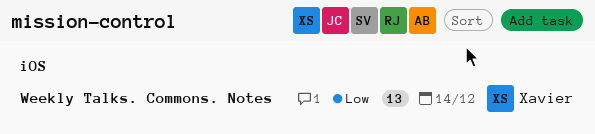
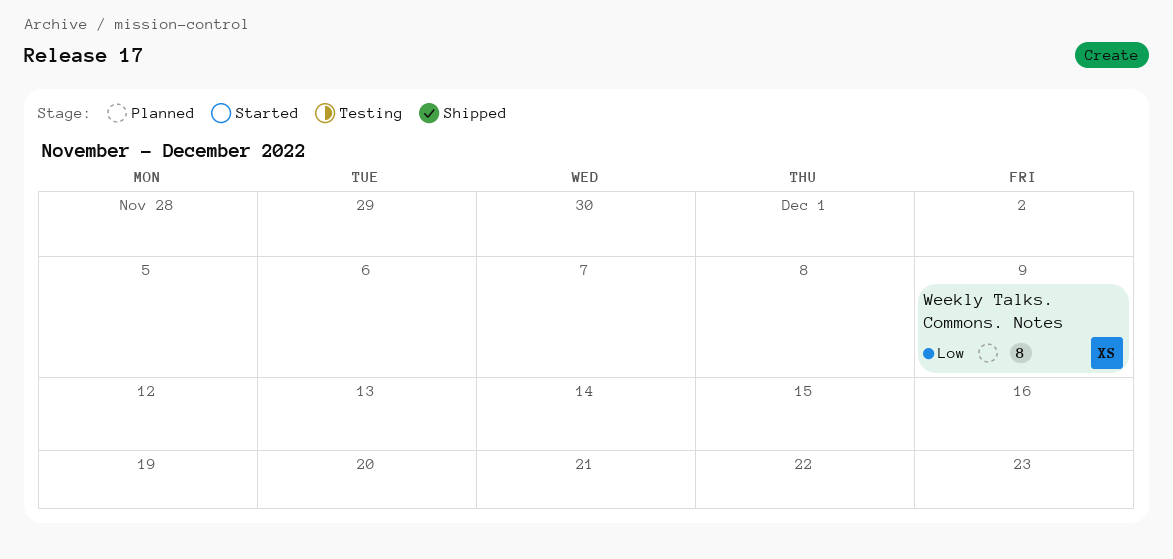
Weekly Talks. Commons. Notes, estimate: 13 -> 8
Weekly Talks. Commons. Notes, due: Dec 14 -> Dec 9

